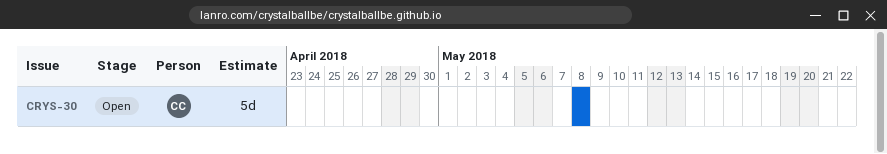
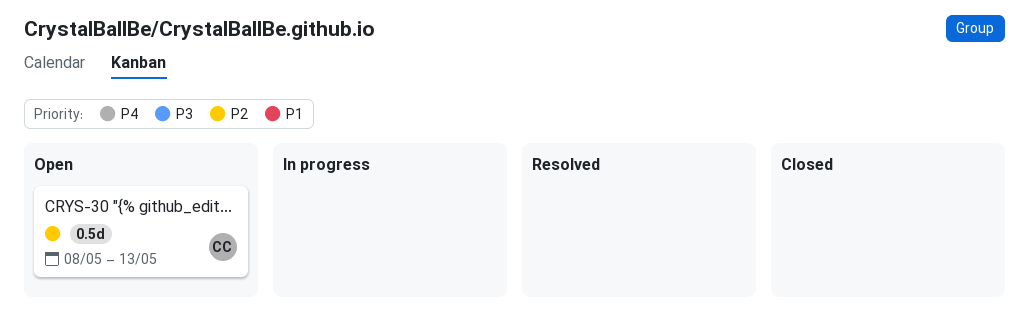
CRYS-30, estimate: 5d -> 0.5d
CRYS-30, due: May 8 -> May 13

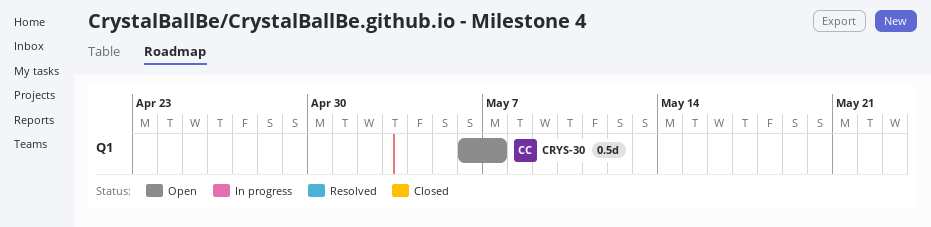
CRYS-30, start: May 8 -> May 6
CRYS-30, due: May 13 -> May 7

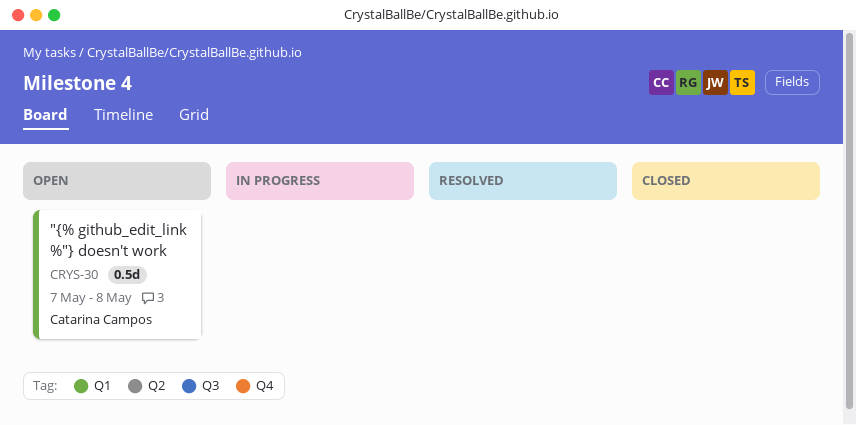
CRYS-30, start: May 6 -> May 7
CRYS-30, due: May 7 -> May 8

